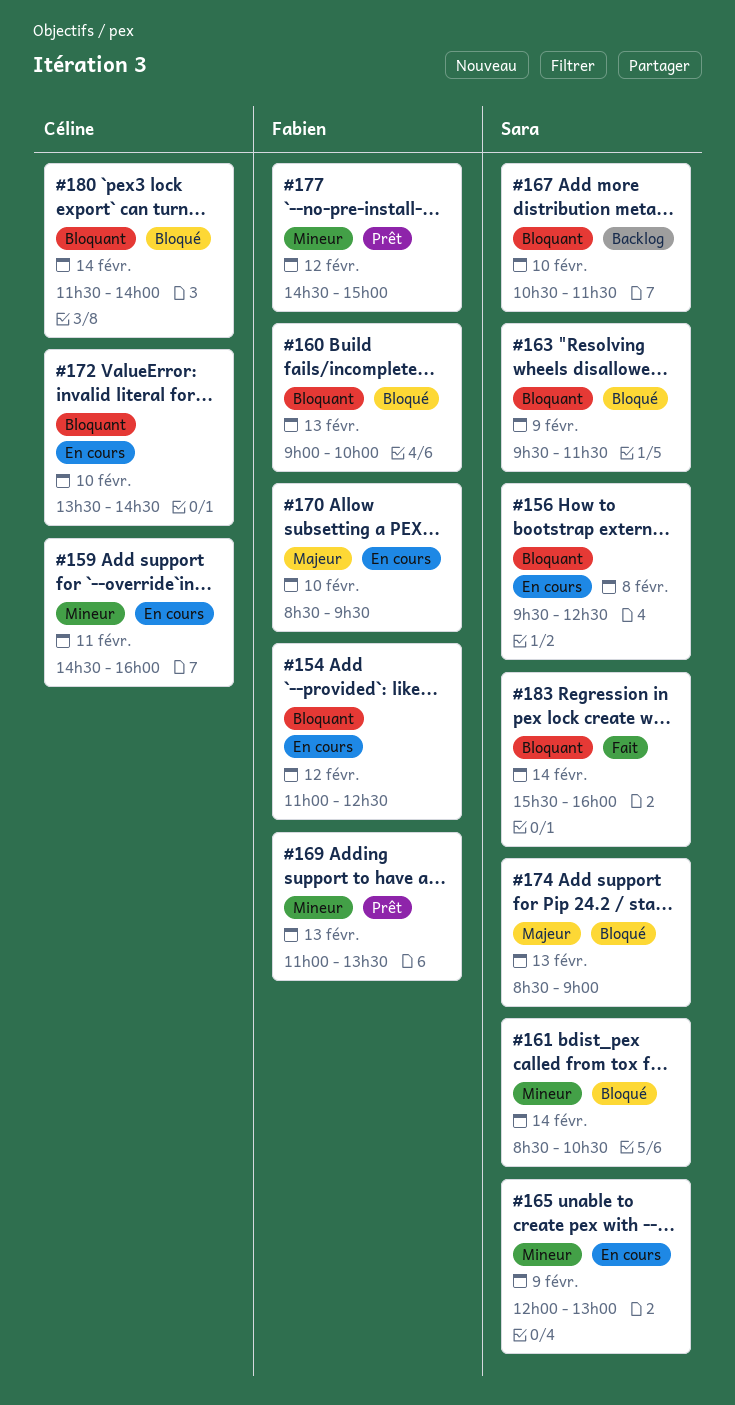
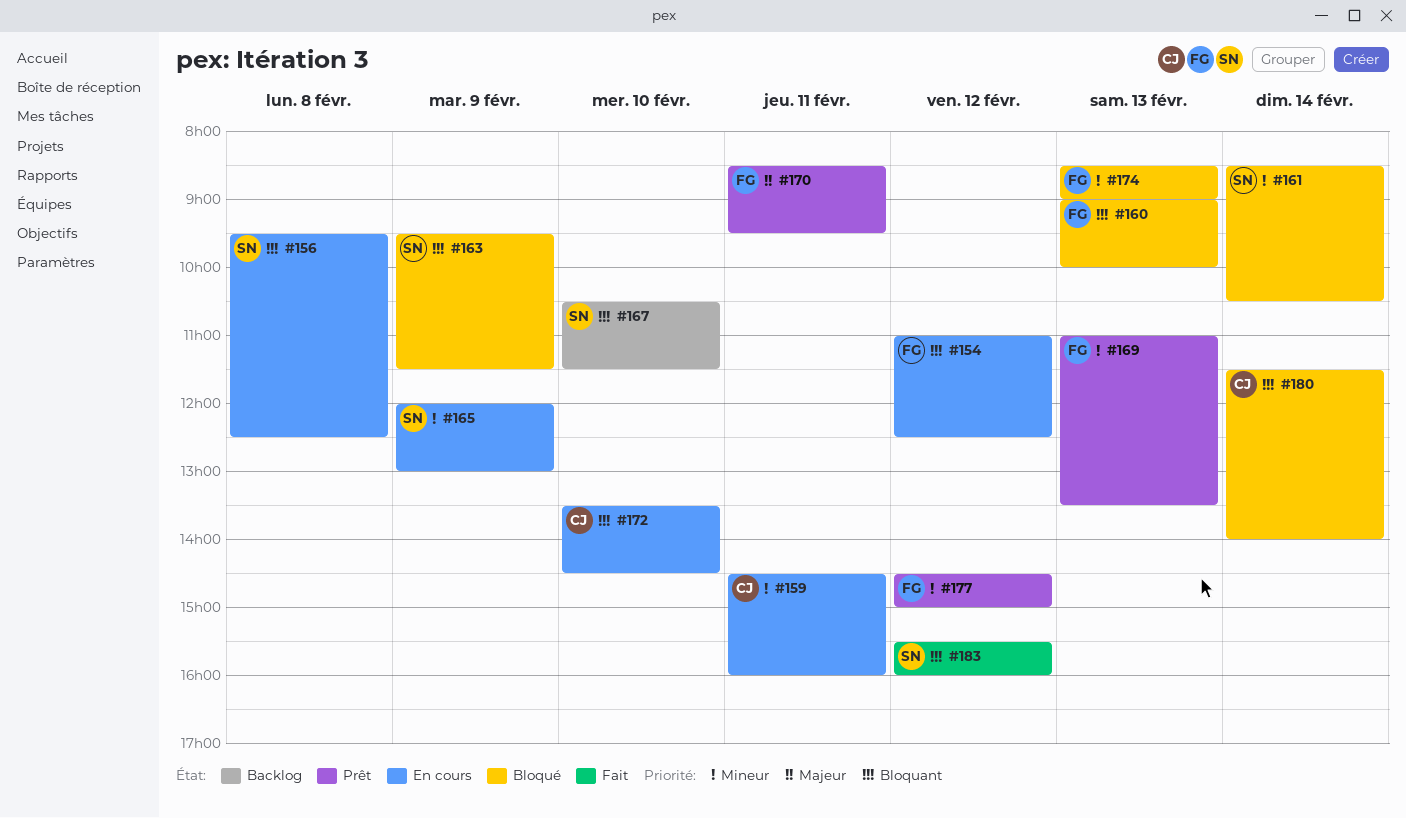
#170, status: En cours -> Prêt
#170, day: Feb 10 -> Feb 11
#174, owner: Sara -> Fabien
#174, priority: Majeur -> Mineur
#183, day: Feb 14 -> Feb 12

